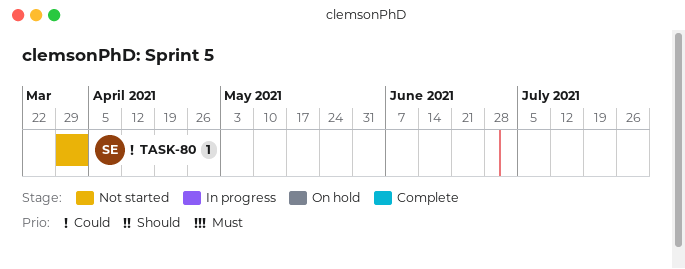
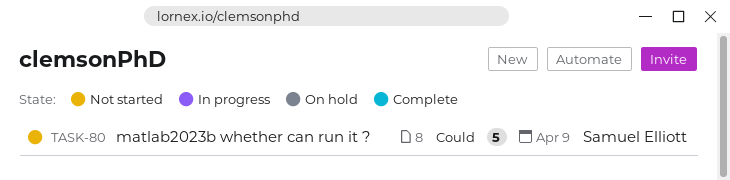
TASK-80, estimate: 1 -> 5
TASK-80, due: Apr 2 -> Apr 9

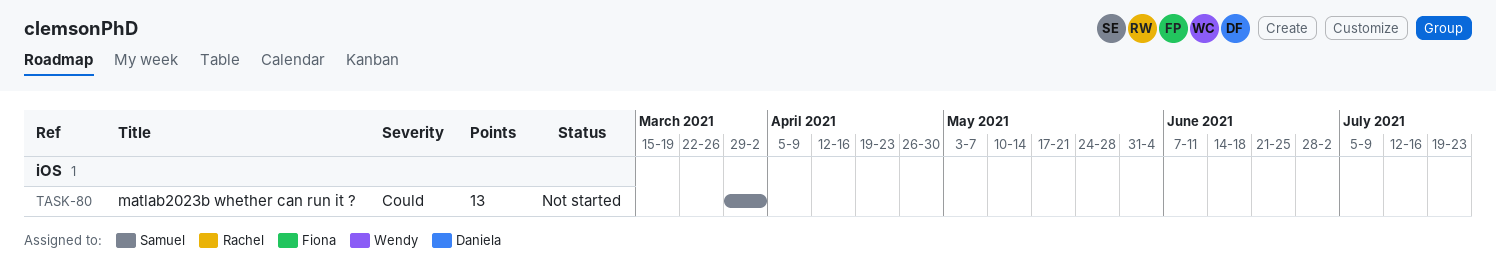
TASK-80, estimate: 5 -> 13
TASK-80, due: Apr 9 -> Apr 2

